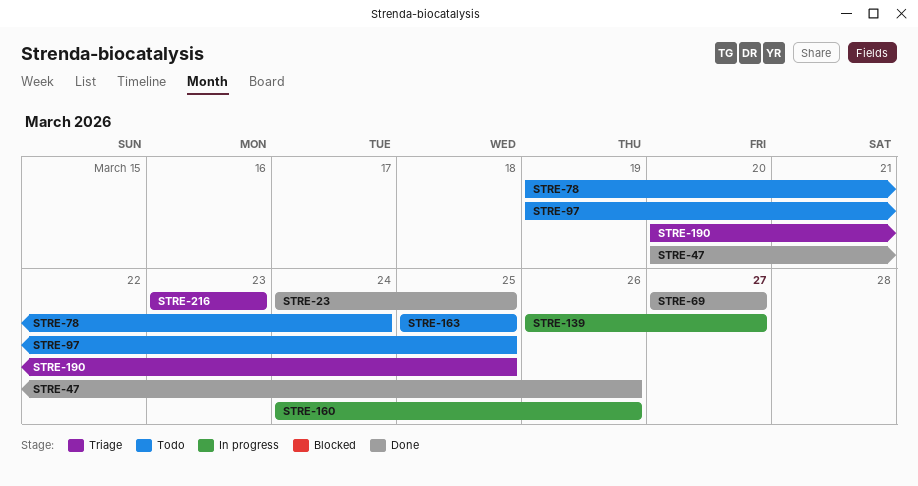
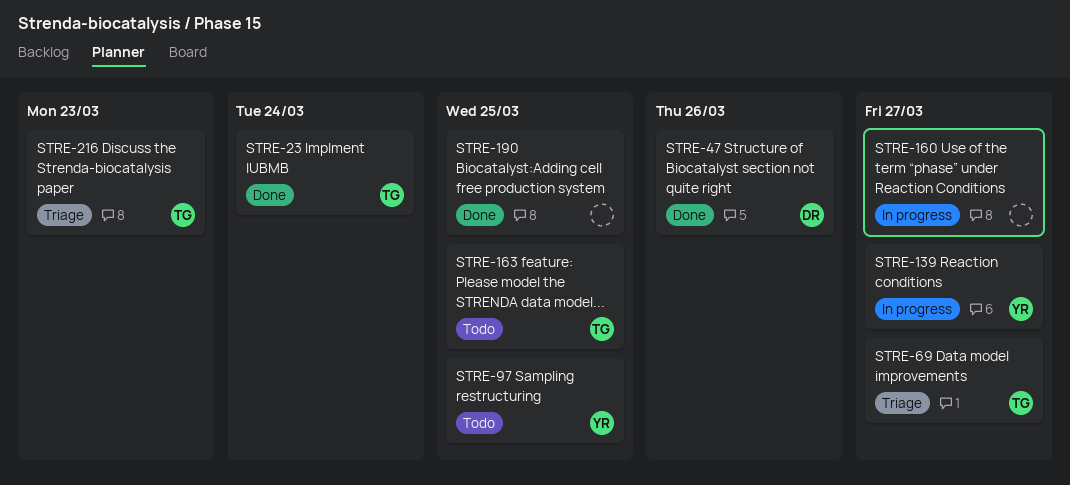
STRE-23, due: Mar 25 -> Mar 24
STRE-69, status: Done -> Triage
STRE-78: present -> none
STRE-160, due: Mar 26 -> Mar 27
STRE-190, status: Triage -> Done

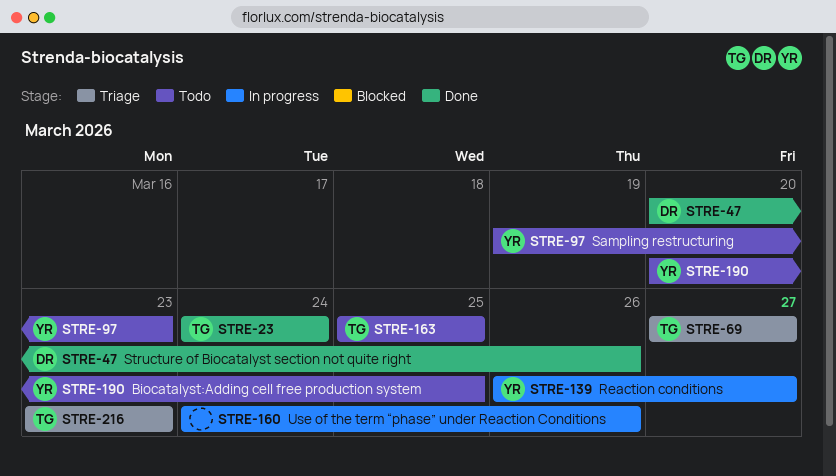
STRE-97, due: Mar 25 -> Mar 23
STRE-160, due: Mar 27 -> Mar 26
STRE-190, status: Done -> Todo
STRE-190, owner: none -> YR

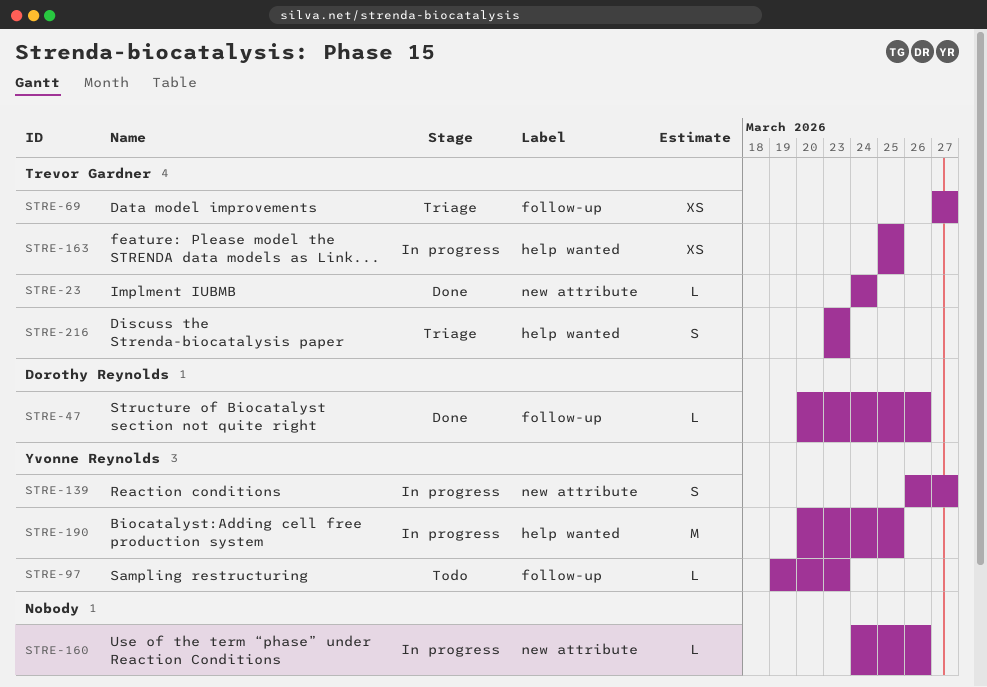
STRE-163, status: Todo -> In progress
STRE-190, status: Todo -> In progress

